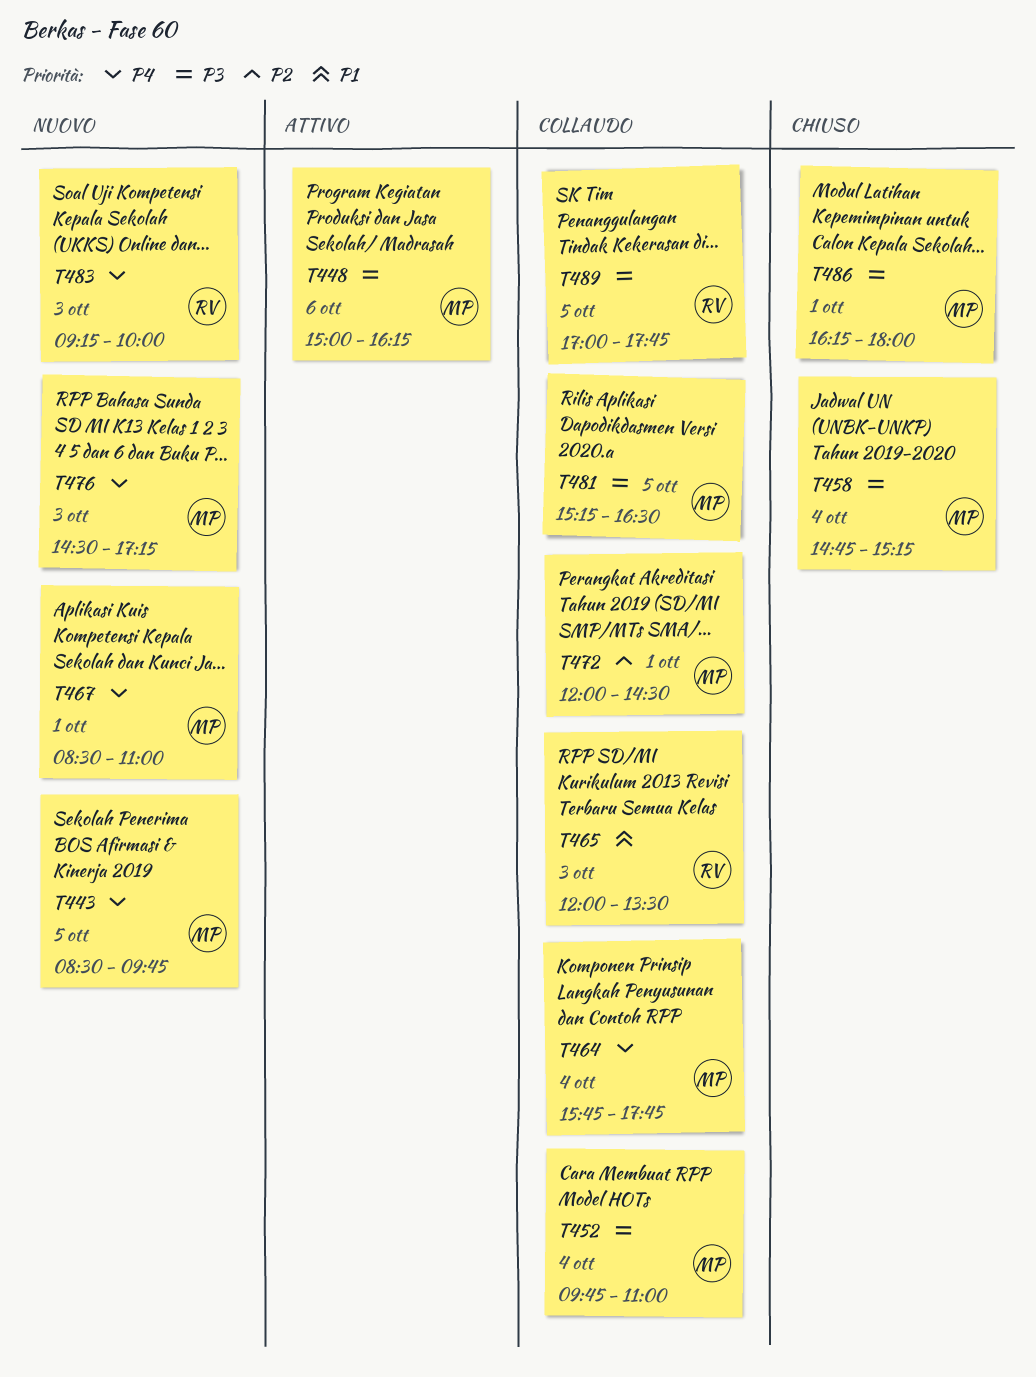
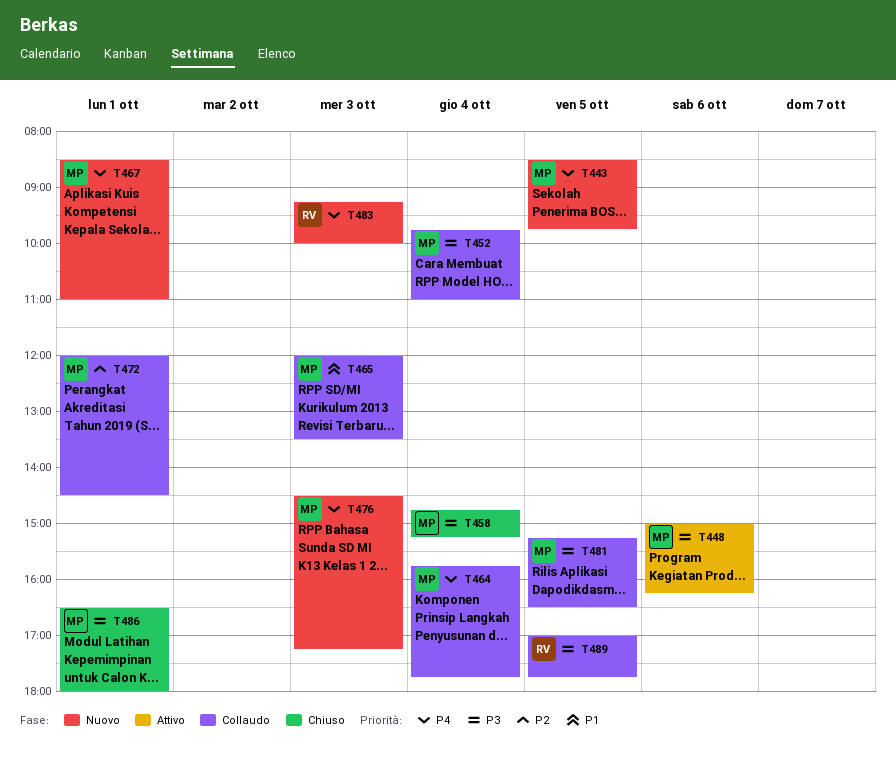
T465, owner: RV -> MP
T486, begins: 16:15 -> 16:30

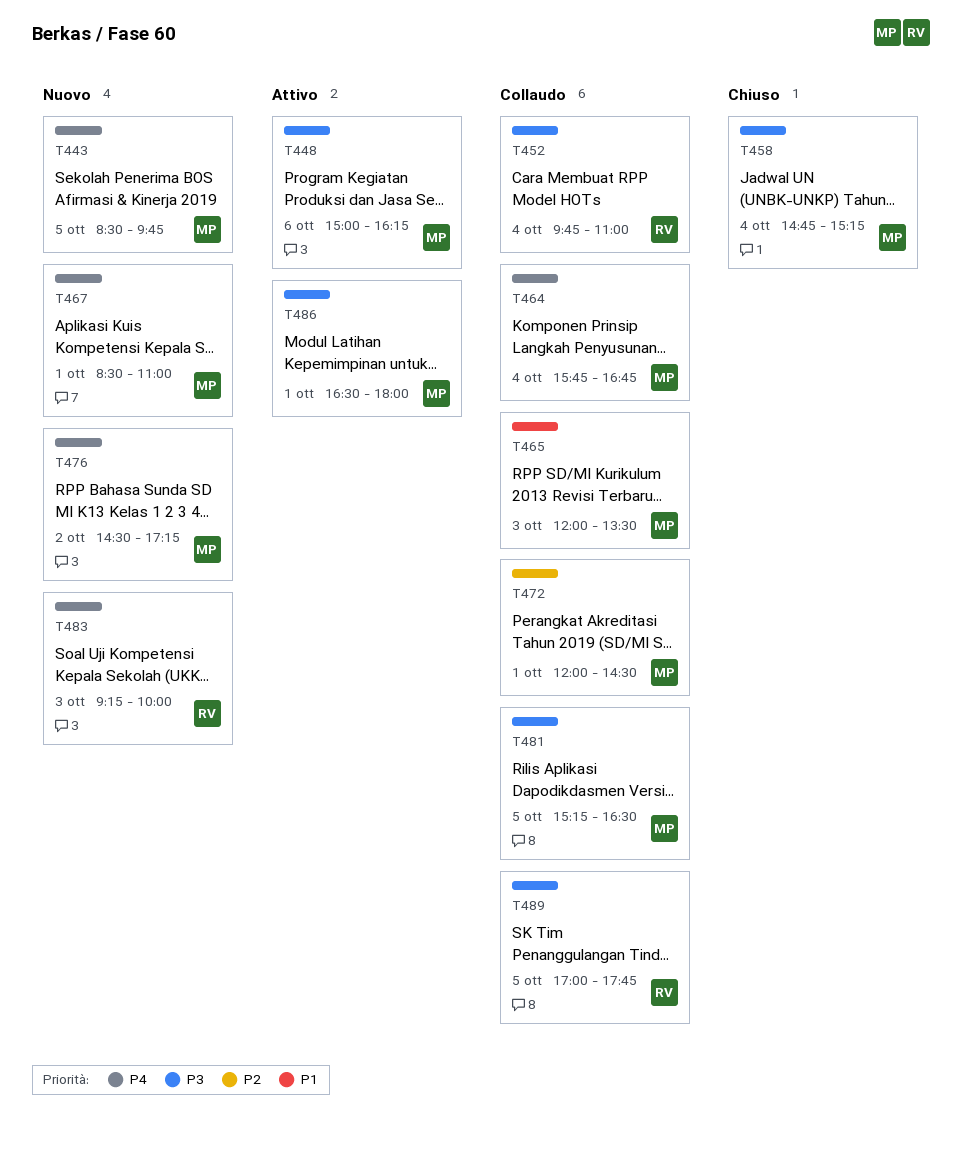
T452, owner: MP -> RV
T464, ends: 17:45 -> 16:45
T476, day: Oct 3 -> Oct 2
T486, status: Chiuso -> Attivo

